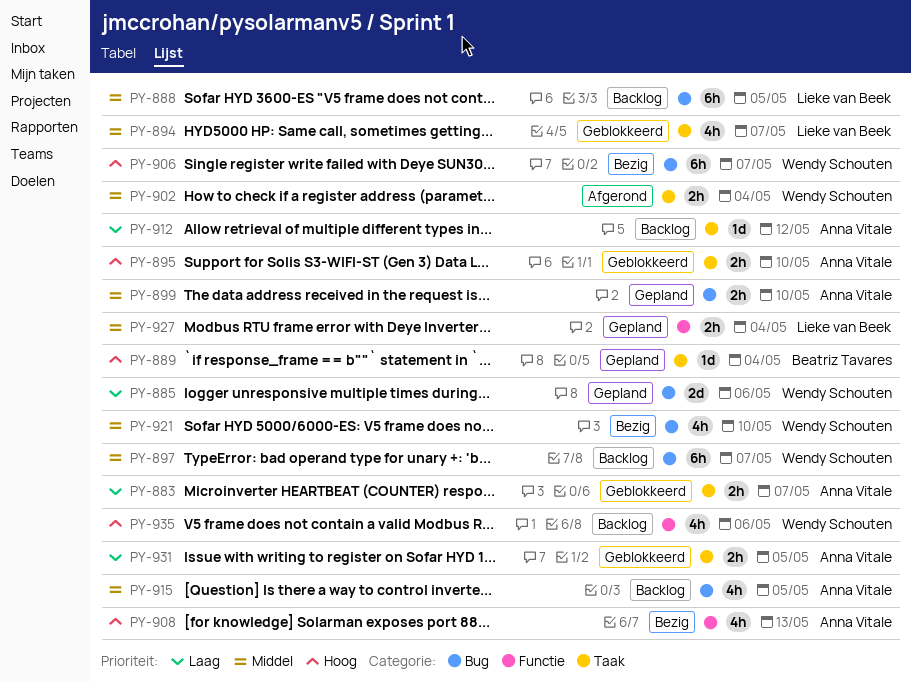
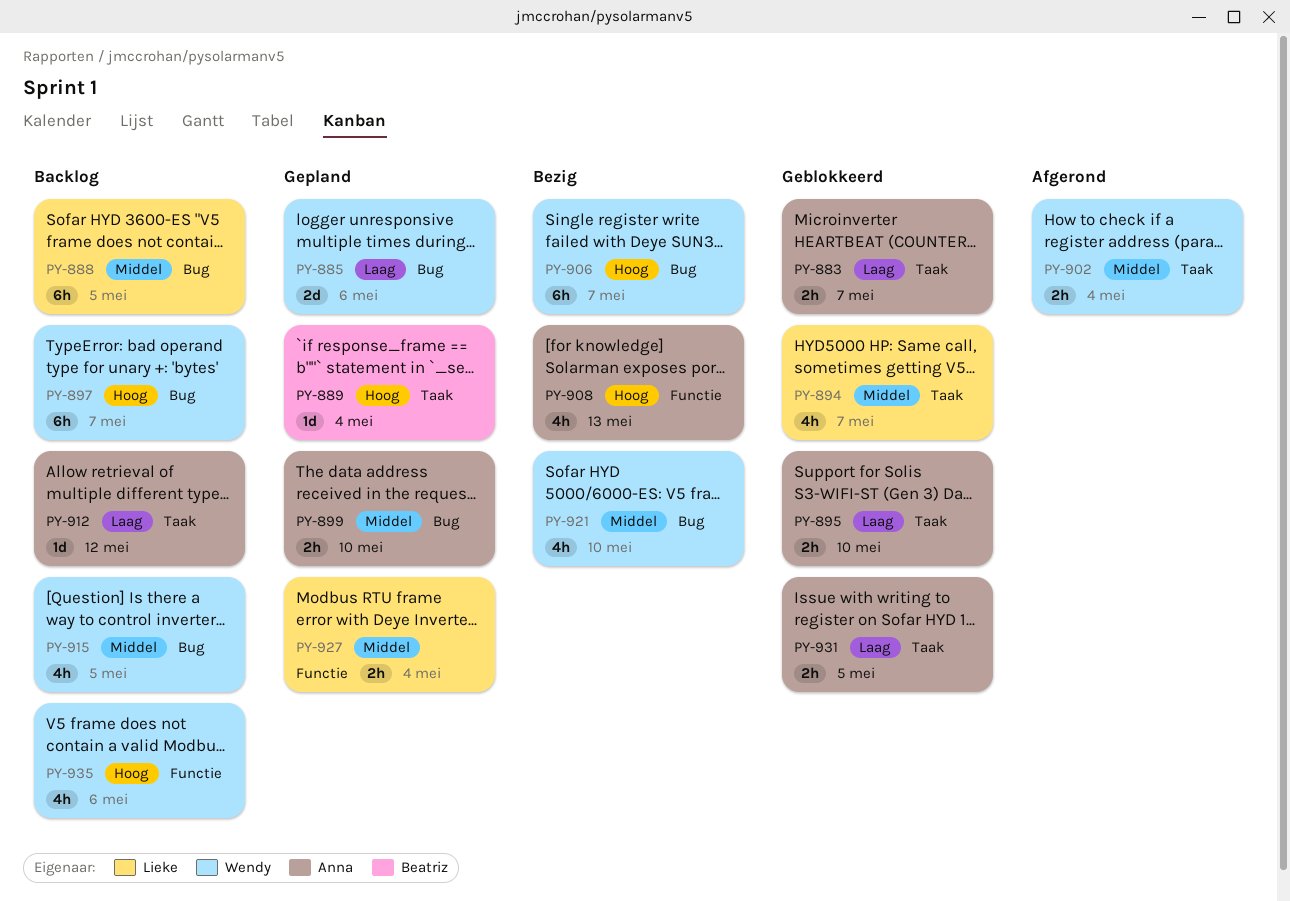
PY-895, priority: Hoog -> Laag
PY-897, priority: Middel -> Hoog
PY-915, owner: Anna Vitale -> Wendy Schouten

